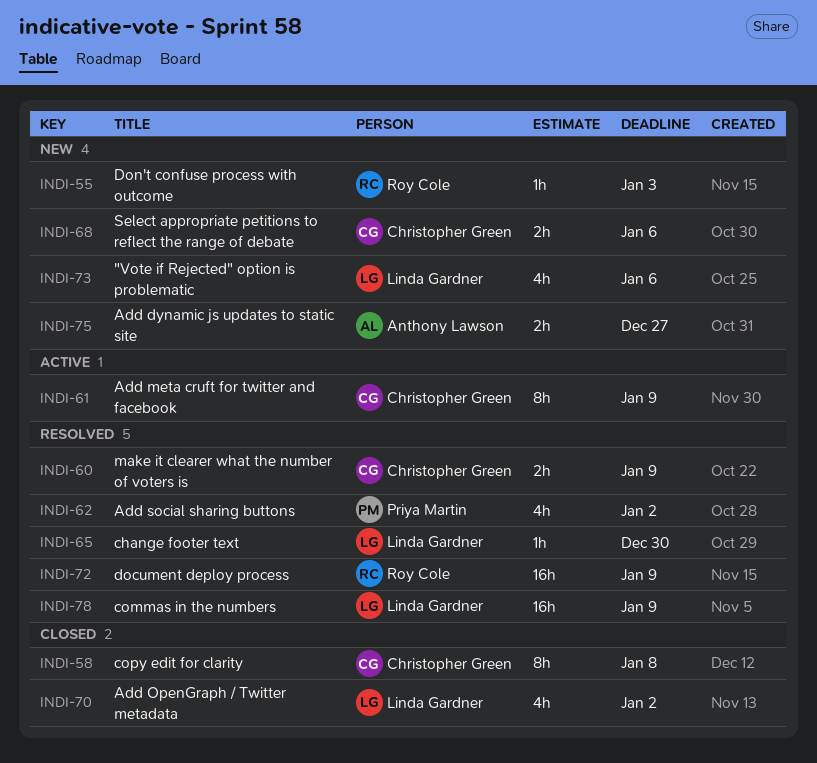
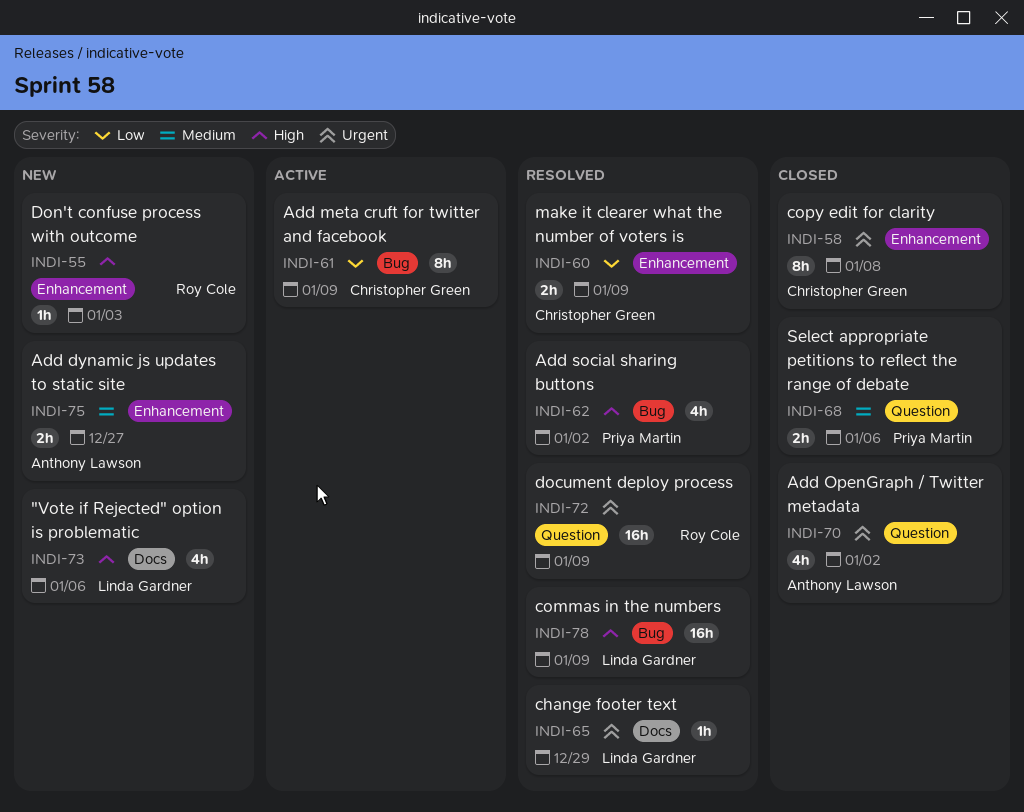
INDI-65, due: Dec 30 -> Dec 29
INDI-68, status: New -> Closed
INDI-68, owner: Christopher Green -> Priya Martin
INDI-70, owner: Linda Gardner -> Anthony Lawson

